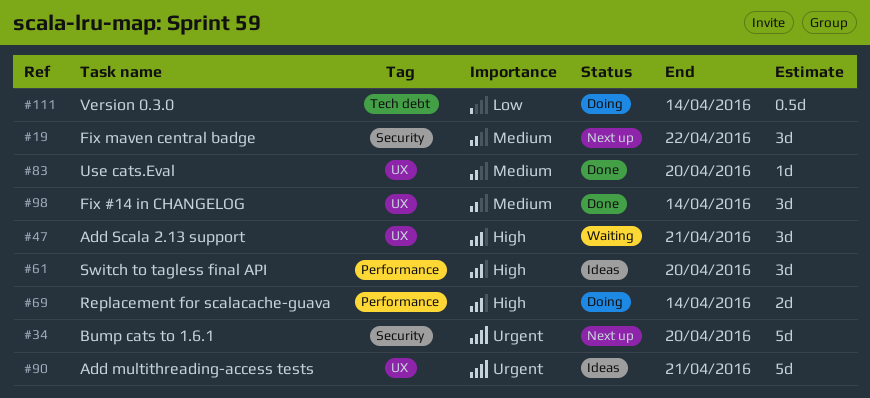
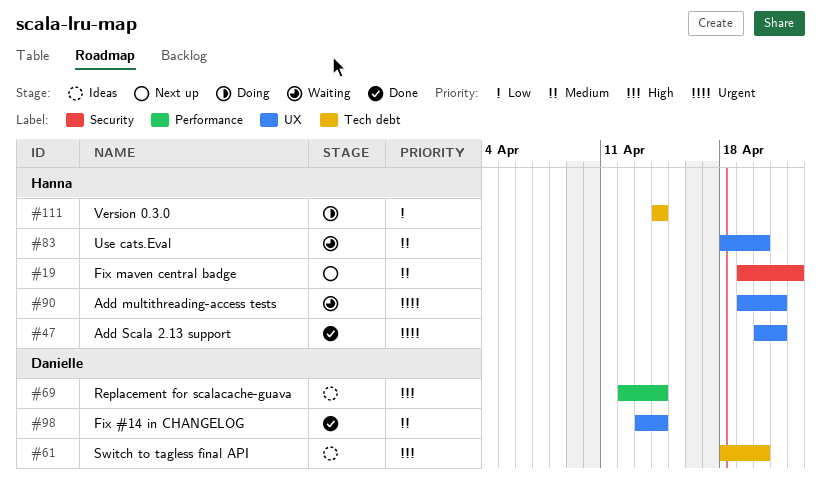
#34: present -> none
#47, status: Waiting -> Done
#47, priority: High -> Urgent
#61, label: Performance -> Tech debt
#69, status: Doing -> Ideas
#83, status: Done -> Waiting
#90, status: Ideas -> Waiting

